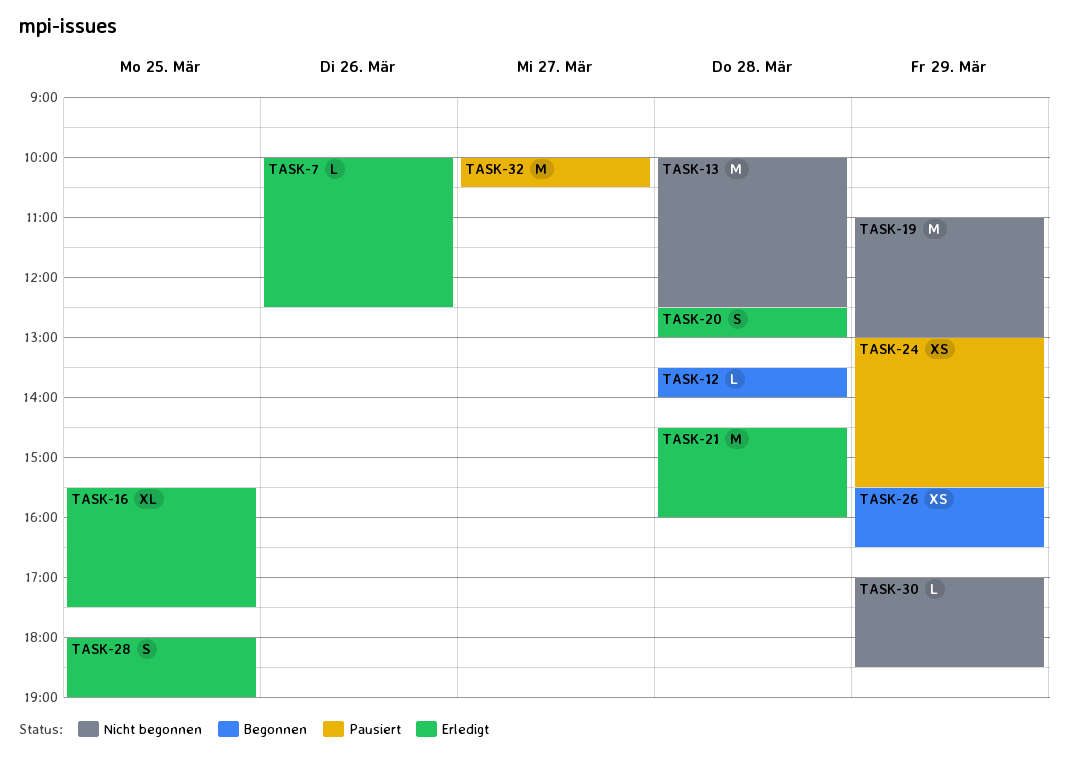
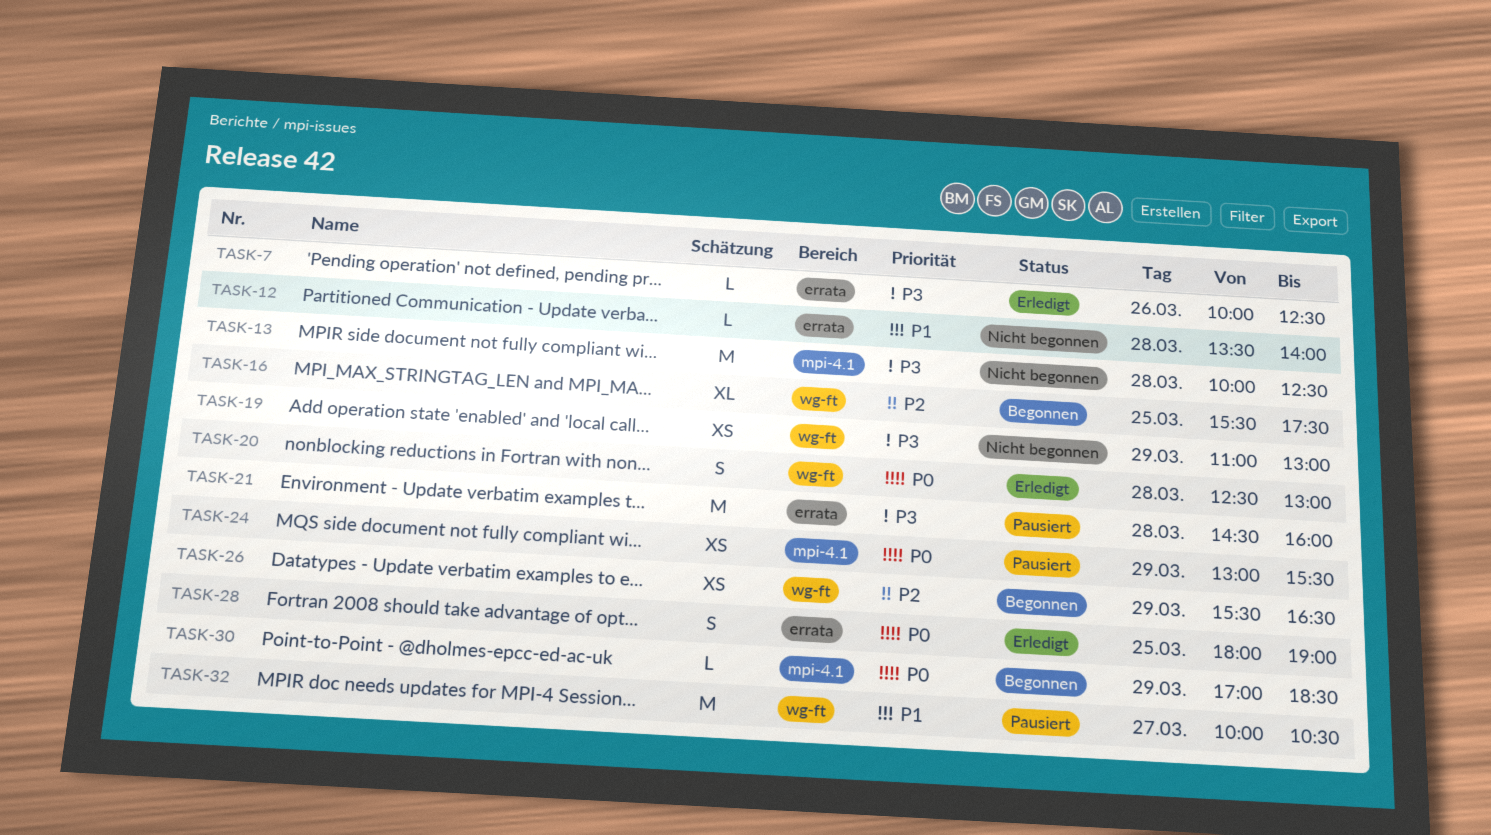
TASK-12, status: Begonnen -> Nicht begonnen
TASK-16, status: Erledigt -> Begonnen
TASK-19, estimate: M -> XS
TASK-21, status: Erledigt -> Pausiert
TASK-30, status: Nicht begonnen -> Begonnen

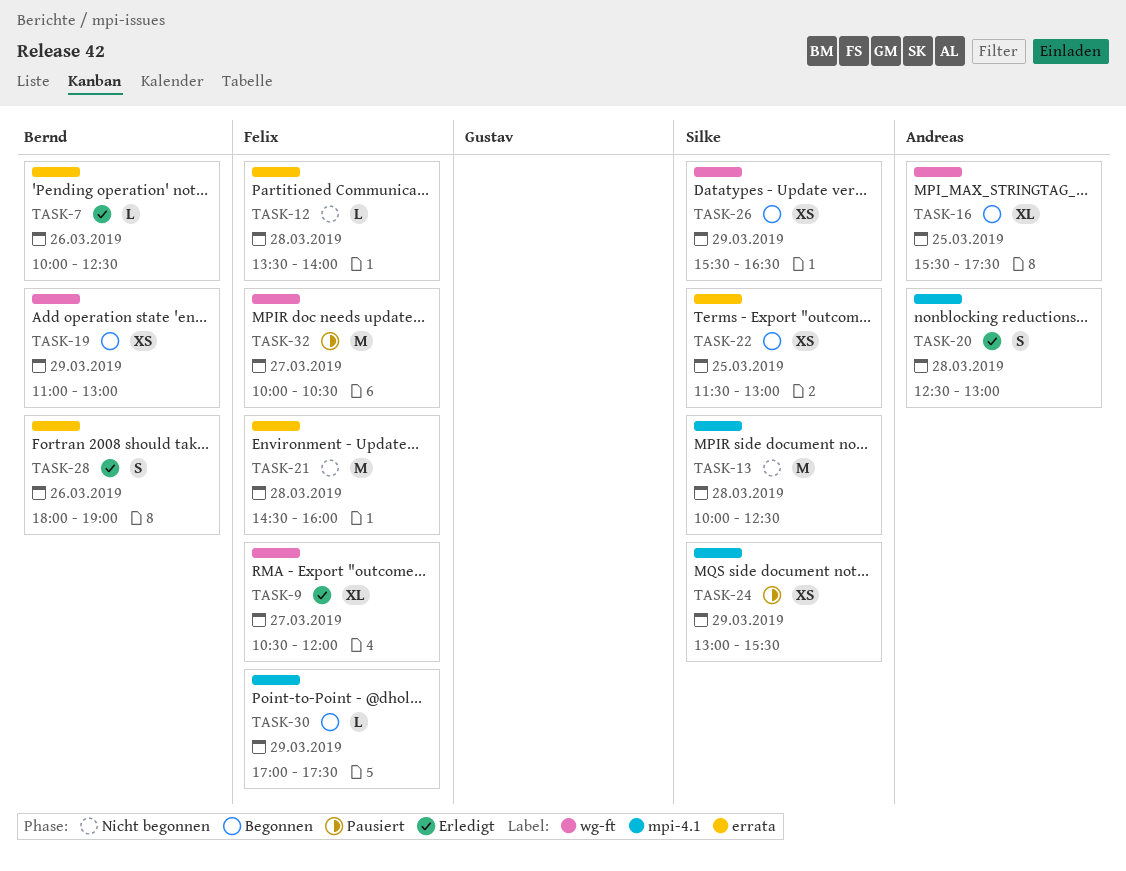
TASK-9: none -> present
TASK-19, status: Nicht begonnen -> Begonnen
TASK-20, label: wg-ft -> mpi-4.1
TASK-21, status: Pausiert -> Nicht begonnen
TASK-22: none -> present
TASK-28, day: Mar 25 -> Mar 26
TASK-30, ends: 18:30 -> 17:30

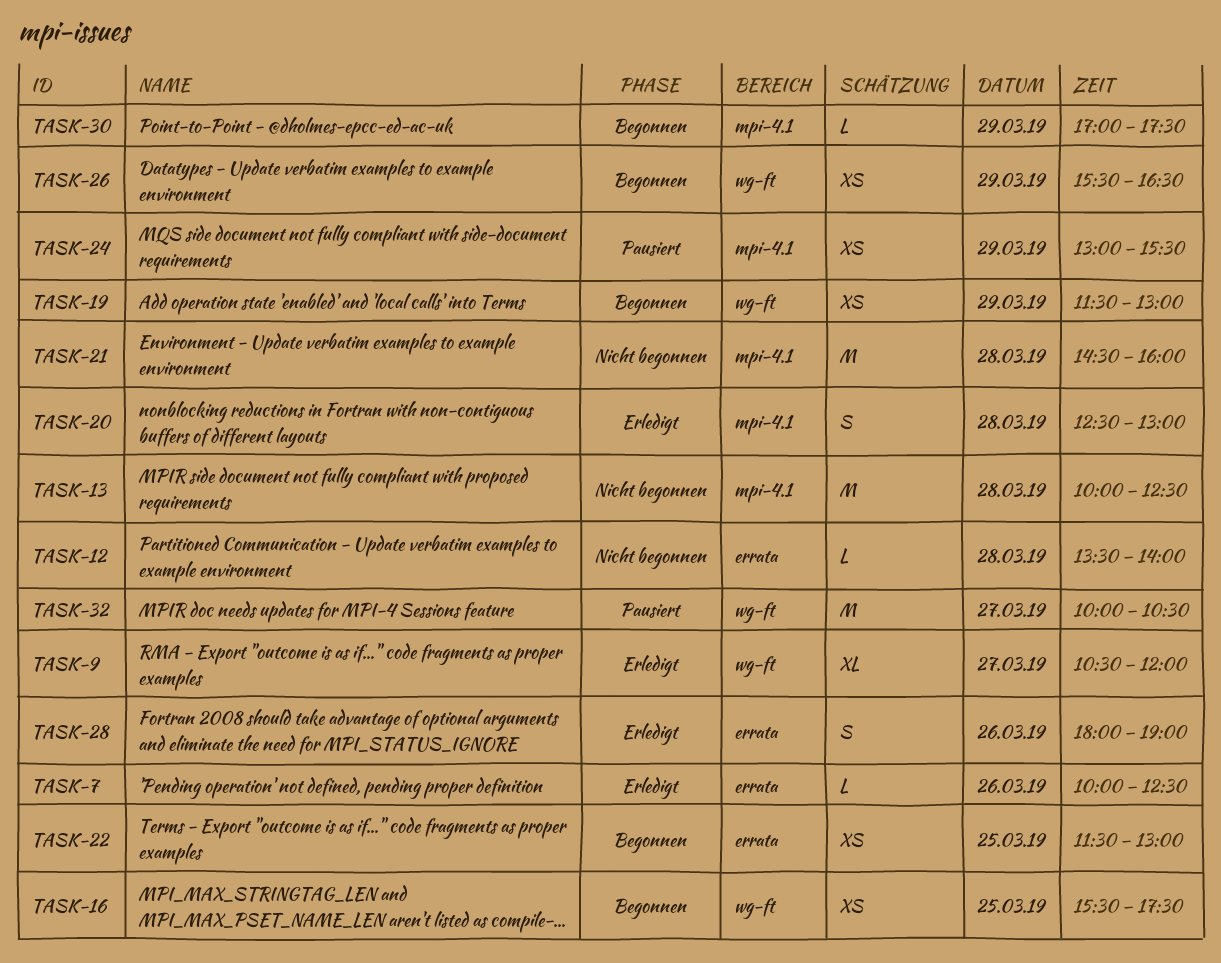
TASK-16, estimate: XL -> XS
TASK-19, begins: 11:00 -> 11:30
TASK-21, label: errata -> mpi-4.1

